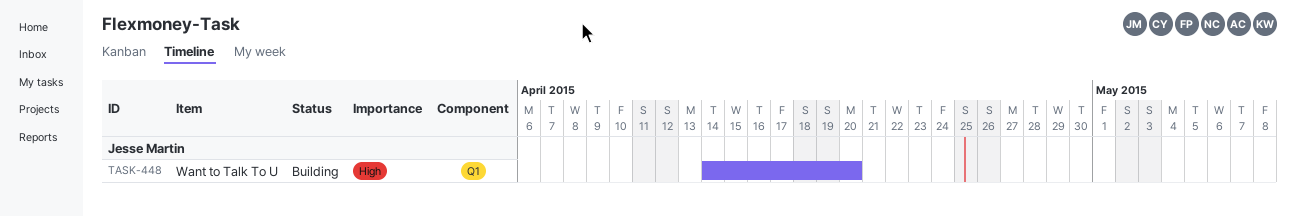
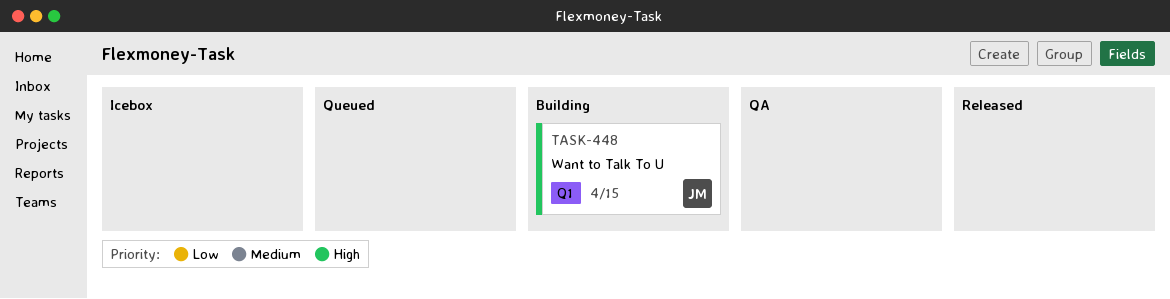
TASK-448, due: Apr 20 -> Apr 15

